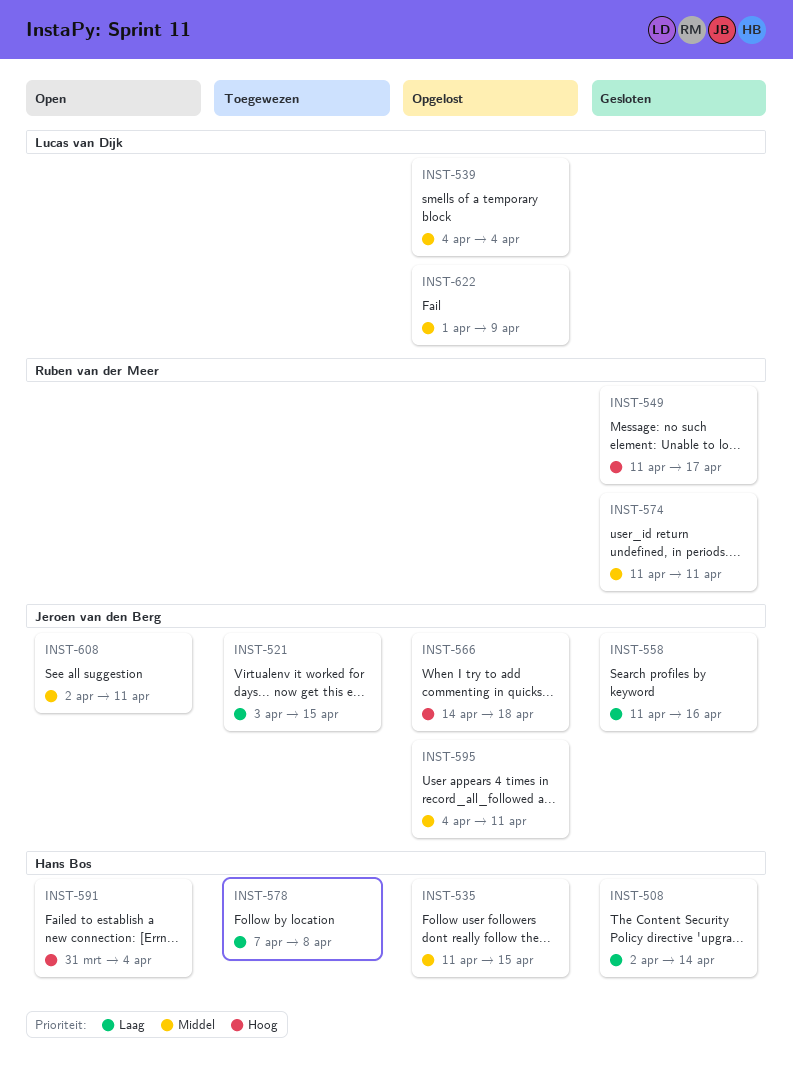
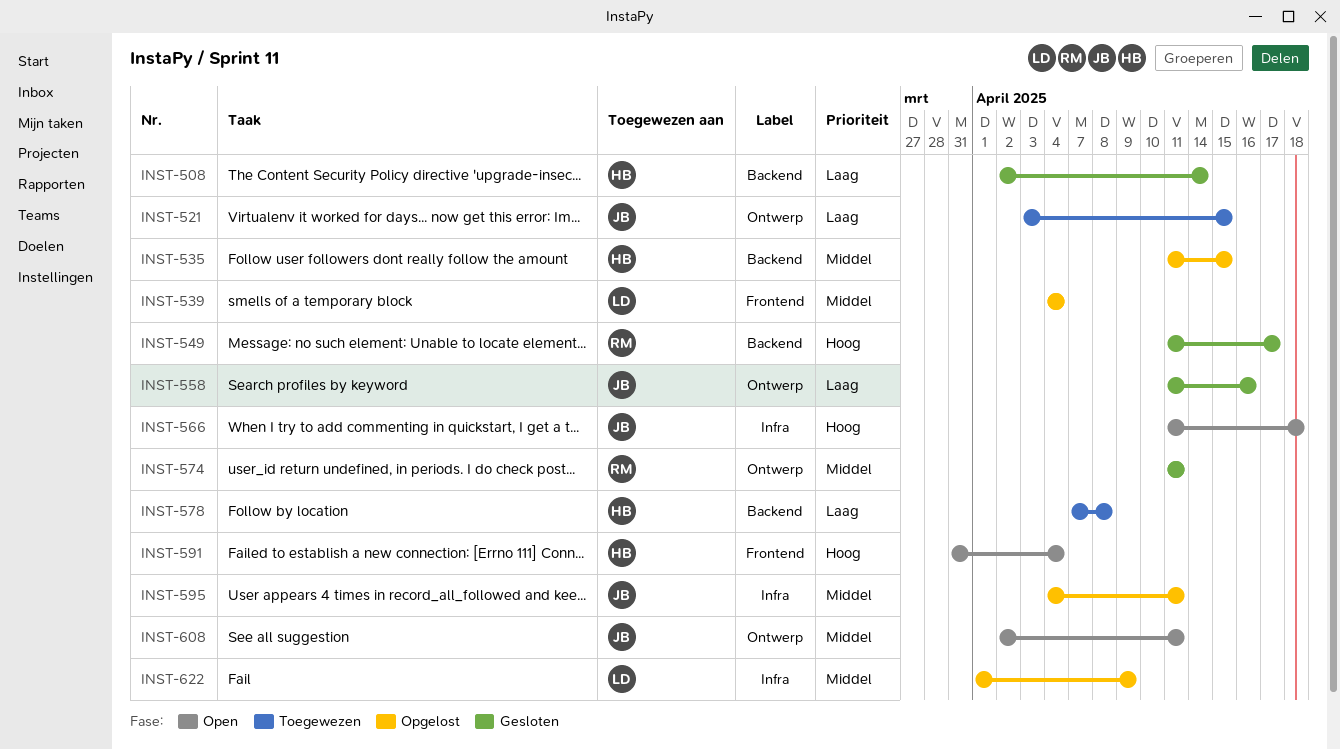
INST-566, status: Opgelost -> Open
INST-566, start: Apr 14 -> Apr 11

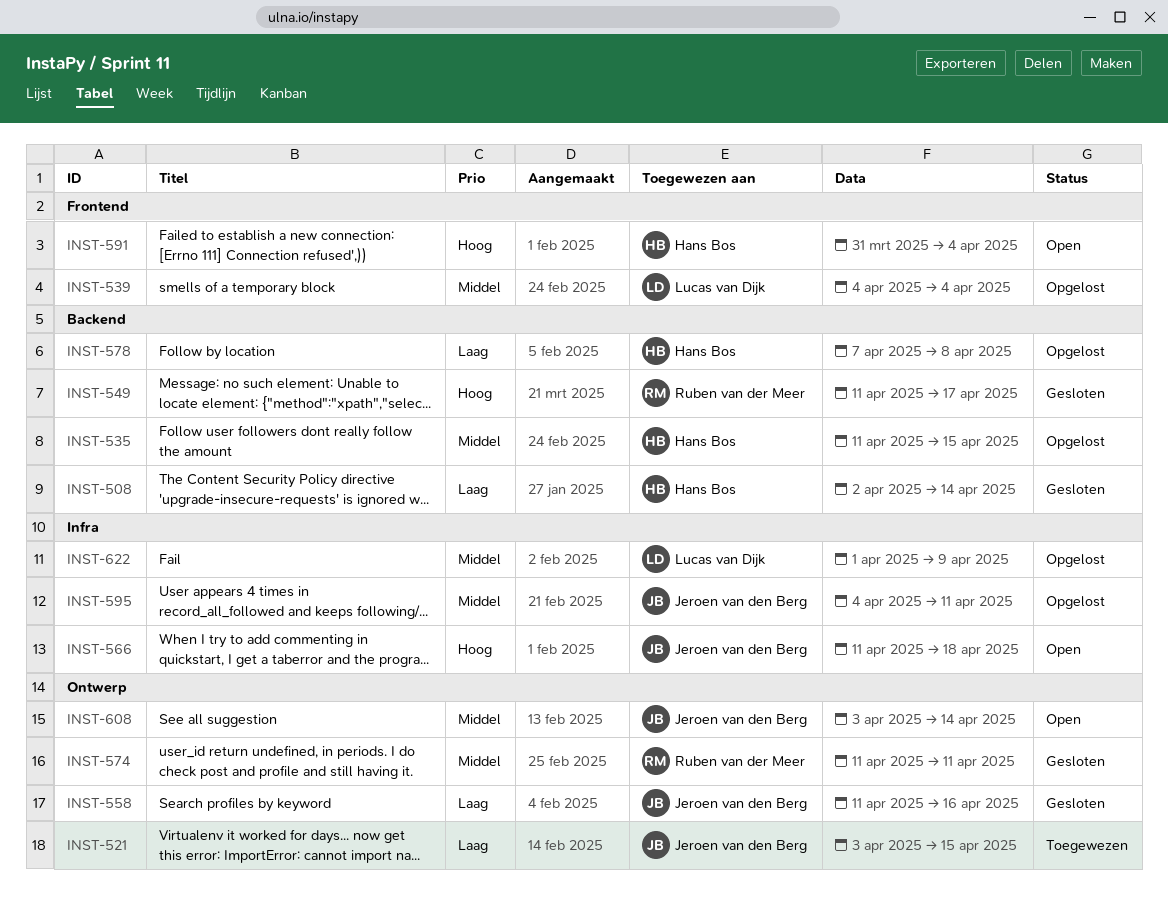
INST-578, status: Toegewezen -> Opgelost
INST-608, start: Apr 2 -> Apr 3
INST-608, due: Apr 11 -> Apr 14

